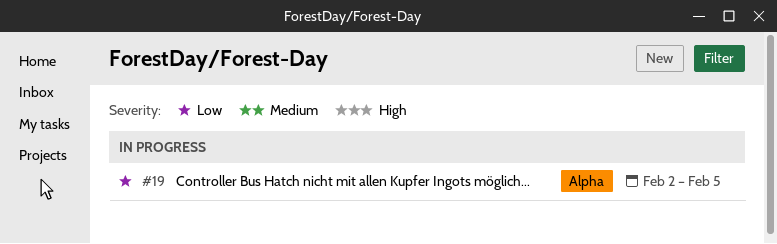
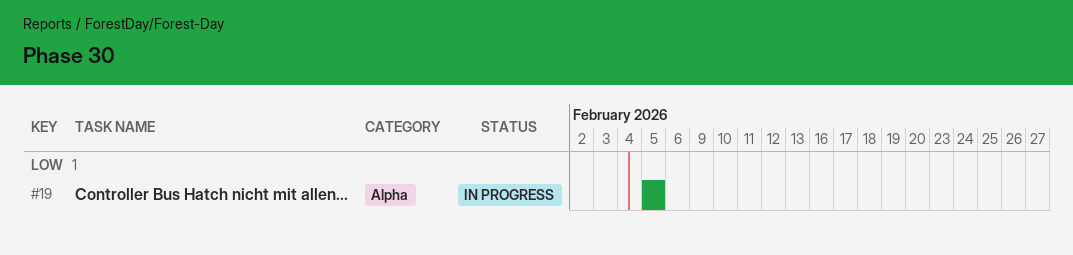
#19, start: Feb 2 -> Feb 5

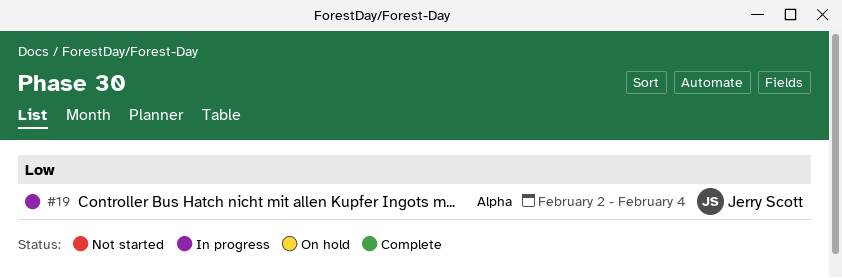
#19, start: Feb 5 -> Feb 2
#19, due: Feb 5 -> Feb 4

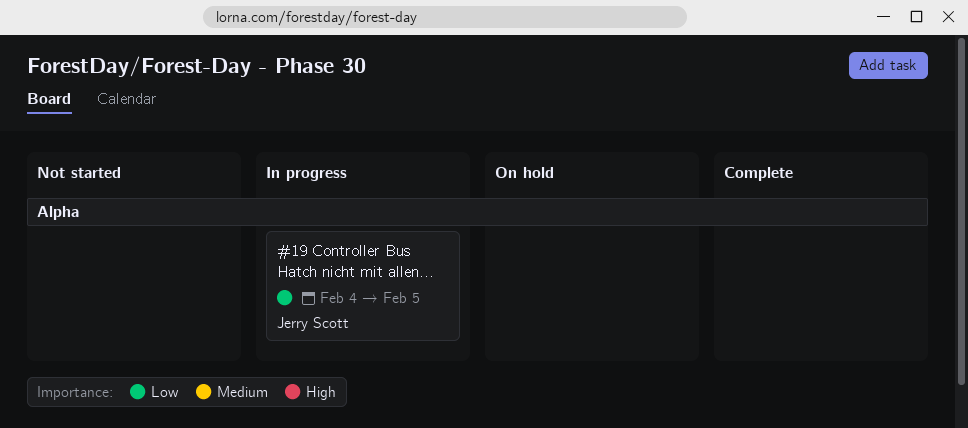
#19, start: Feb 2 -> Feb 4
#19, due: Feb 4 -> Feb 5

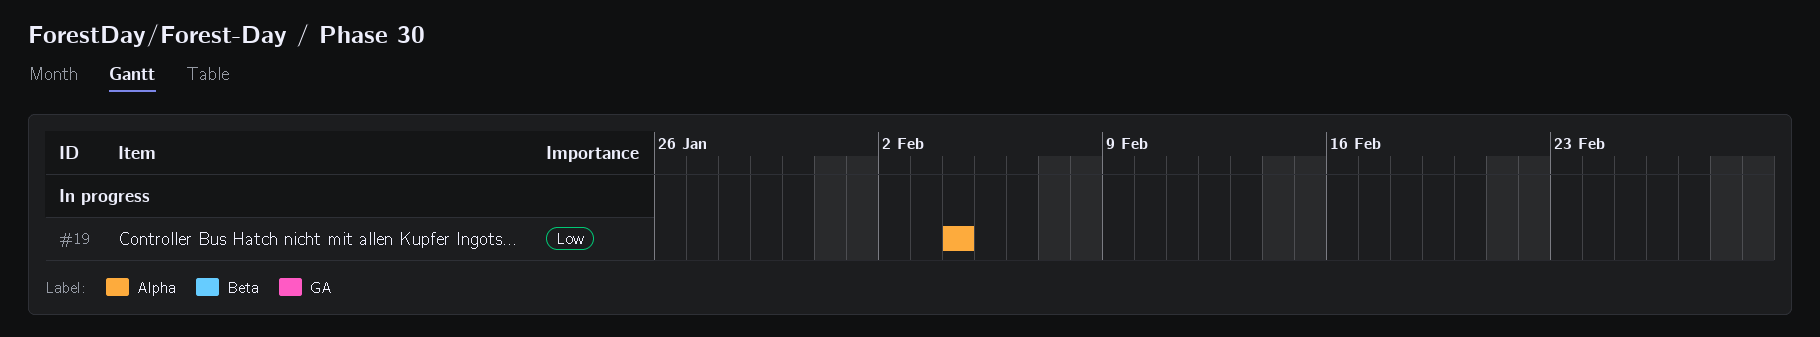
#19, due: Feb 5 -> Feb 4

